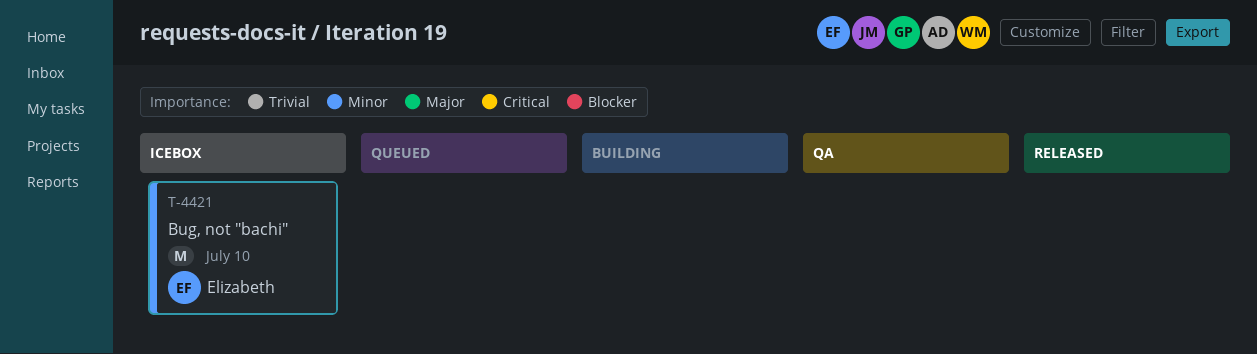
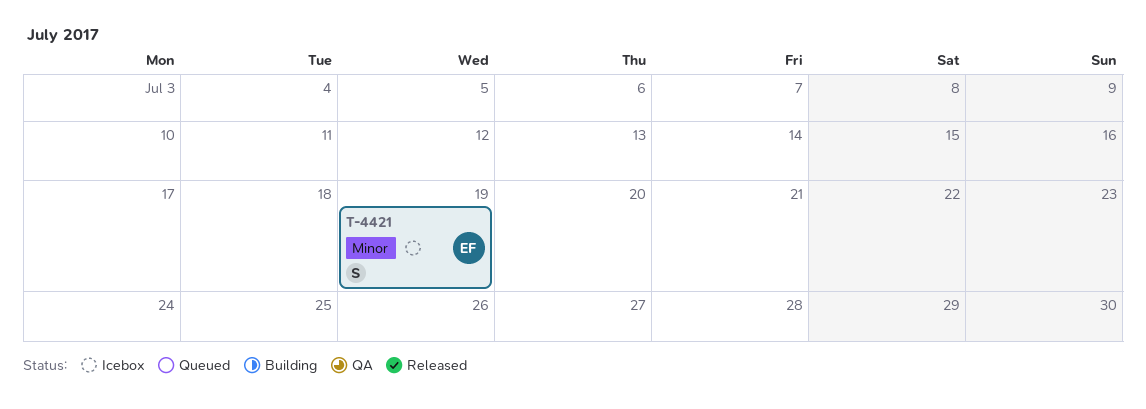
T-4421, estimate: M -> S
T-4421, due: Jul 10 -> Jul 19

